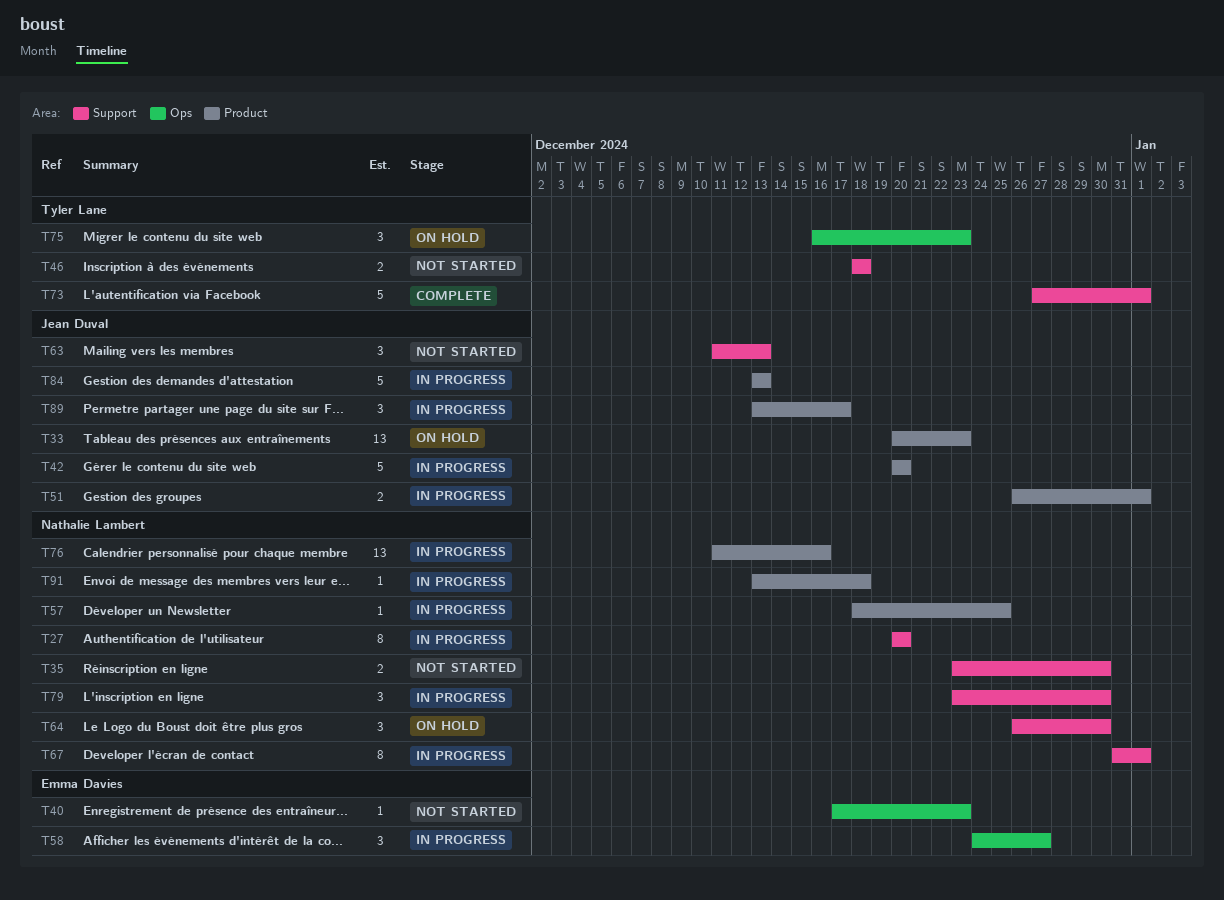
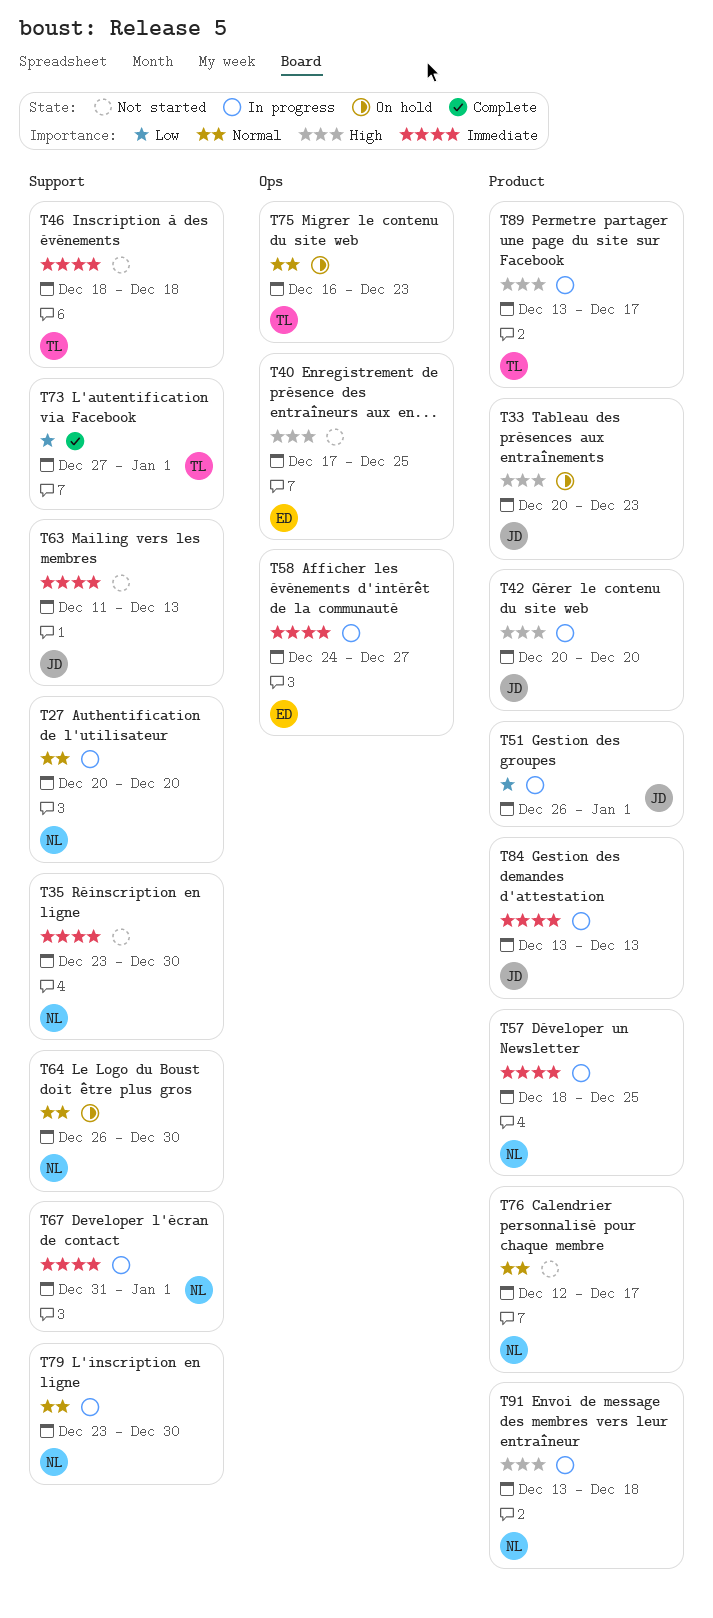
T40, due: Dec 23 -> Dec 25
T76, status: In progress -> Not started
T76, start: Dec 11 -> Dec 12
T76, due: Dec 16 -> Dec 17
T89, owner: Jean Duval -> Tyler Lane

